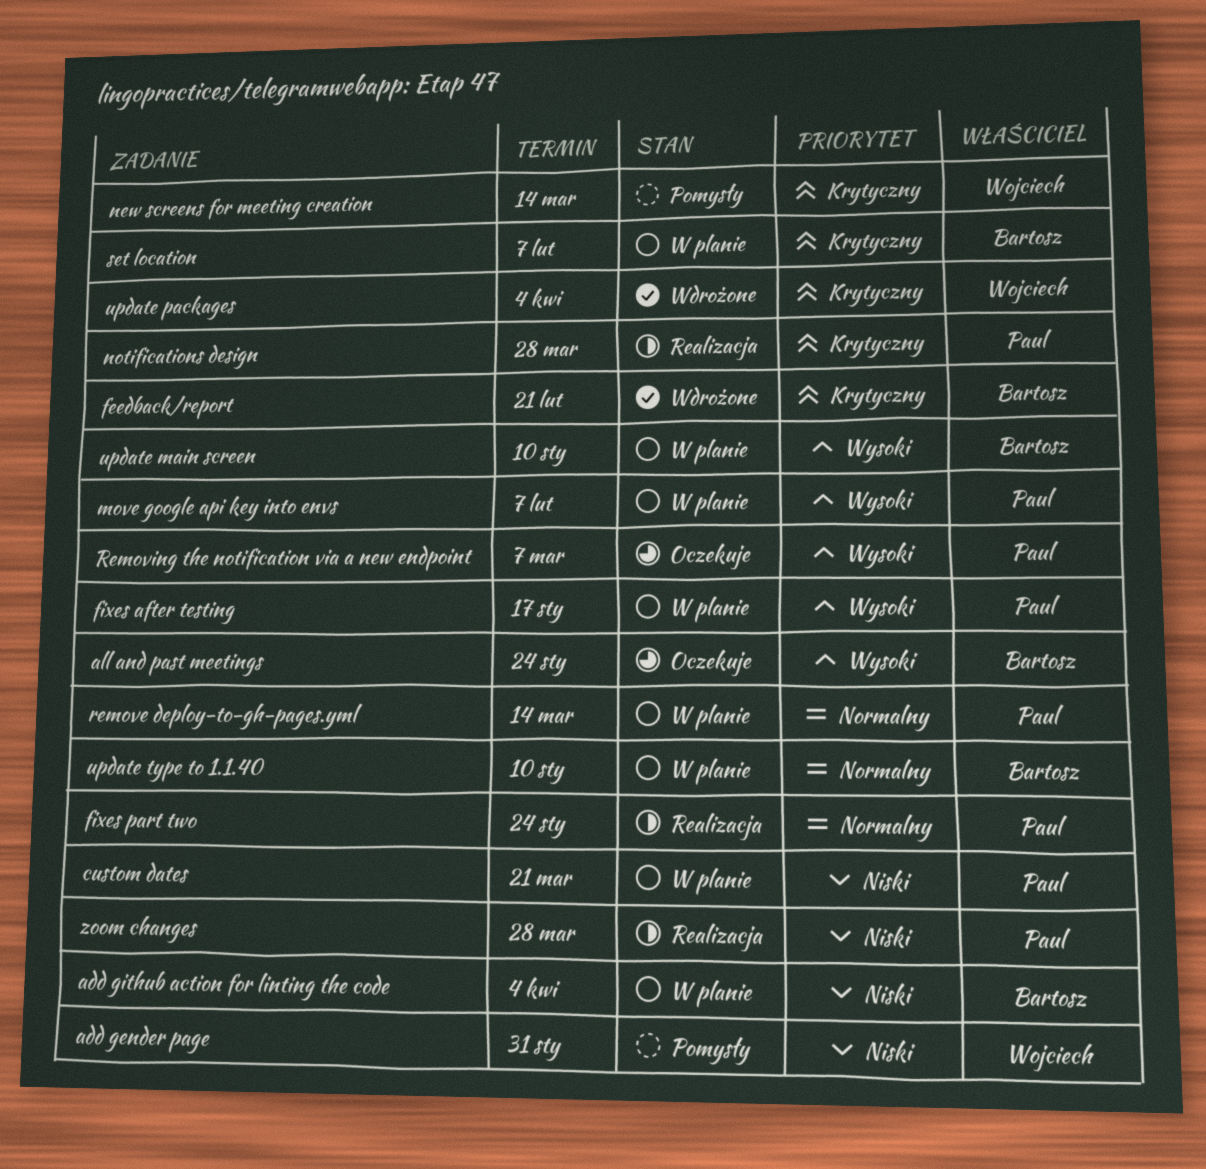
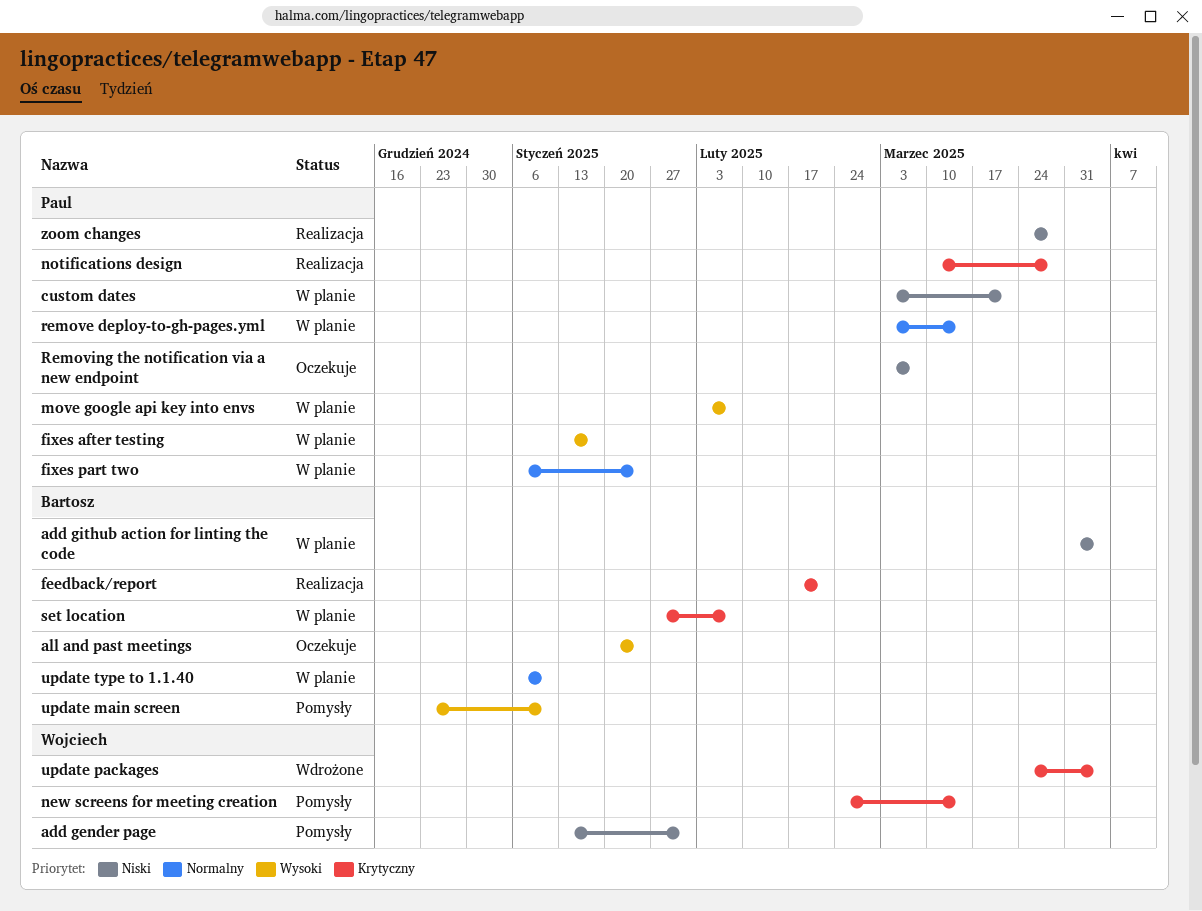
feedback/report, status: Wdrożone -> Realizacja
fixes part two, status: Realizacja -> W planie
Removing the notification via a new endpoint, priority: Wysoki -> Niski
update main screen, status: W planie -> Pomysły

